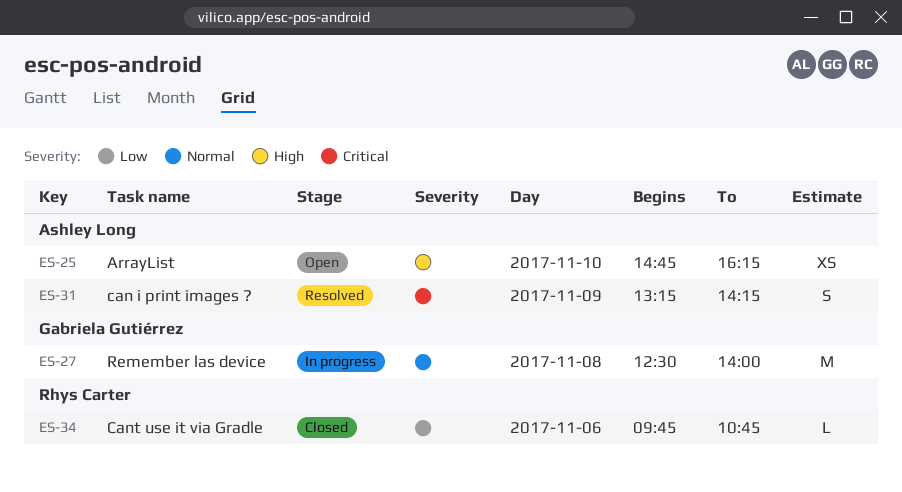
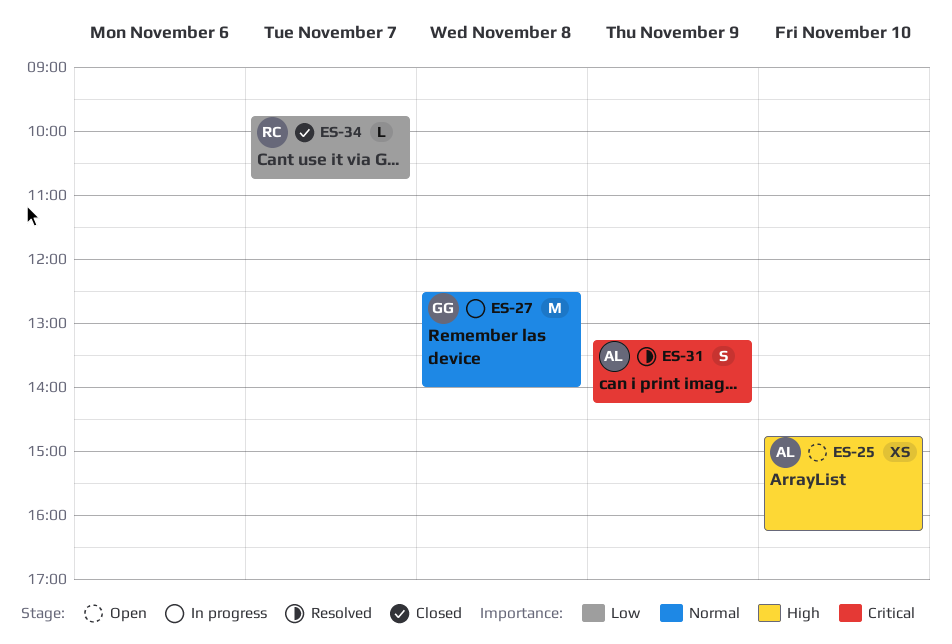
ES-34, day: Nov 6 -> Nov 7

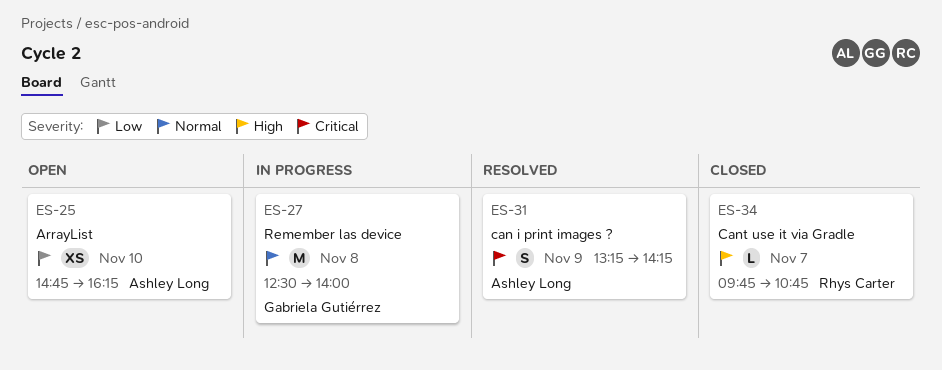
ES-25, priority: High -> Low
ES-34, priority: Low -> High

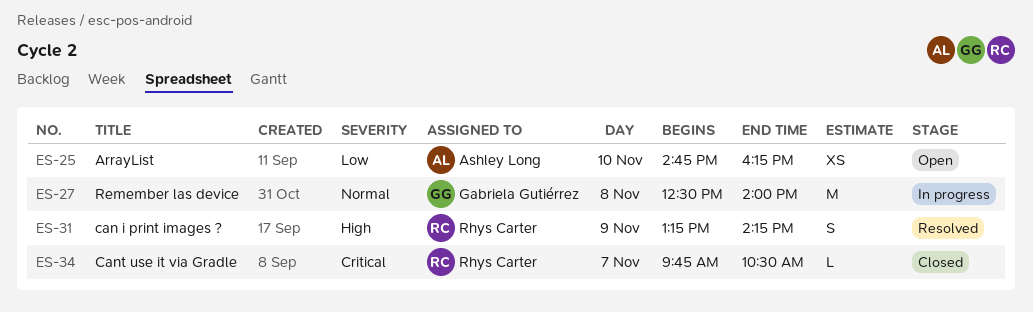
ES-31, owner: Ashley Long -> Rhys Carter
ES-31, priority: Critical -> High
ES-34, priority: High -> Critical
ES-34, ends: 10:45 -> 10:30

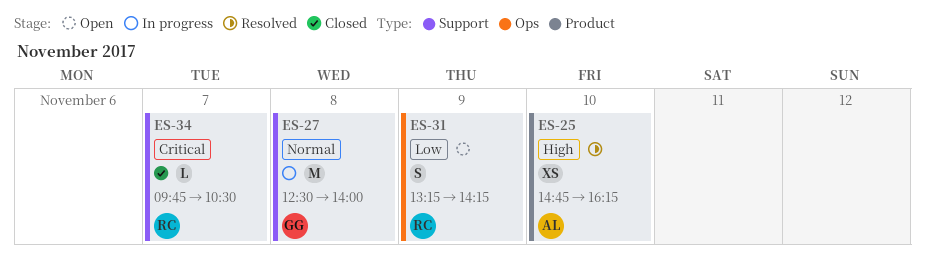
ES-25, status: Open -> Resolved
ES-25, priority: Low -> High
ES-31, status: Resolved -> Open
ES-31, priority: High -> Low

